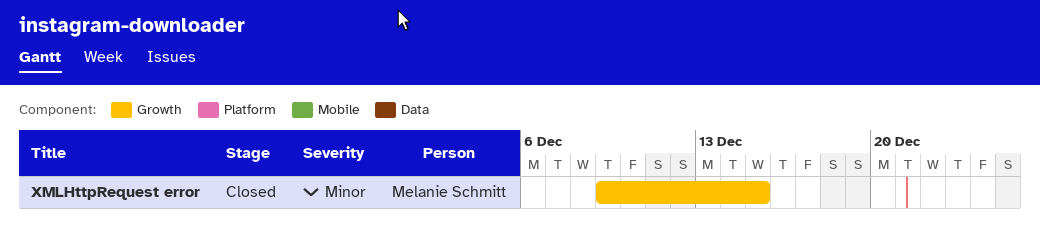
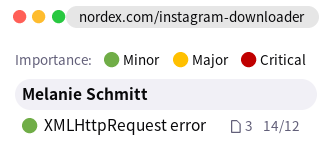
XMLHttpRequest error, due: Dec 15 -> Dec 14

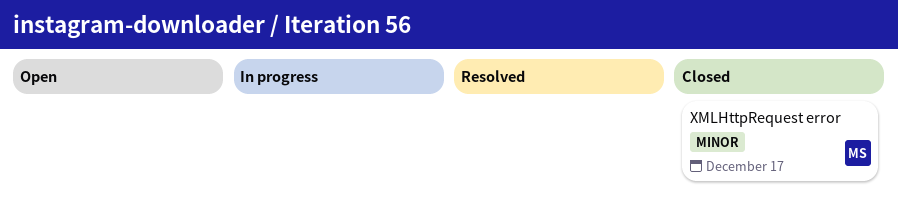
XMLHttpRequest error, due: Dec 14 -> Dec 17

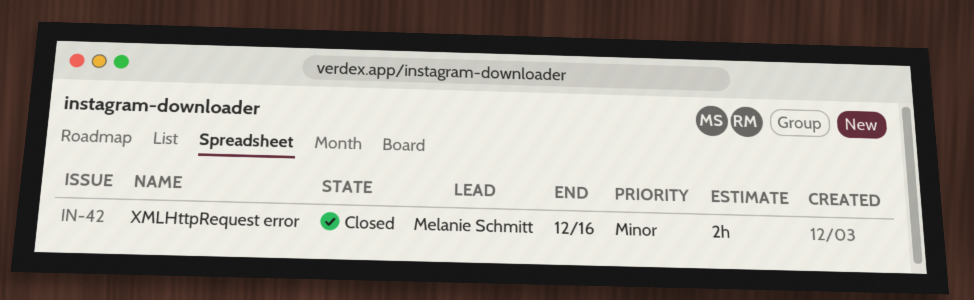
XMLHttpRequest error, due: Dec 17 -> Dec 16

